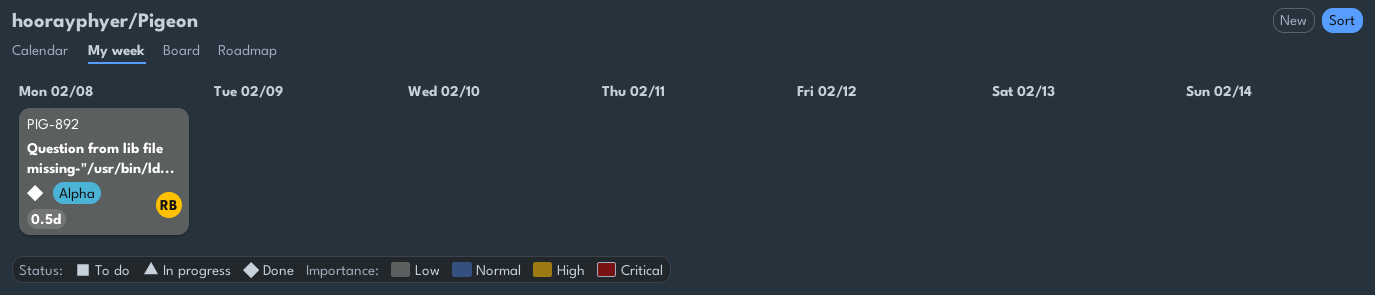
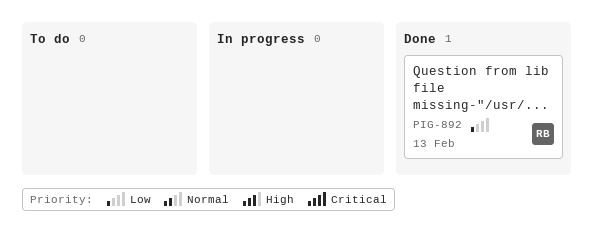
PIG-892, due: Feb 8 -> Feb 13

